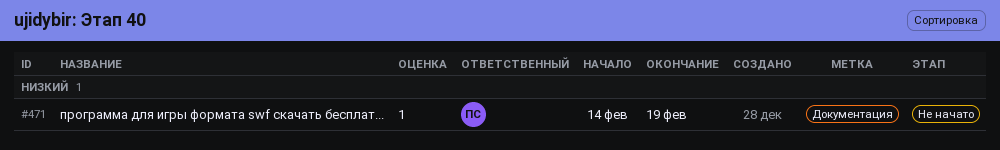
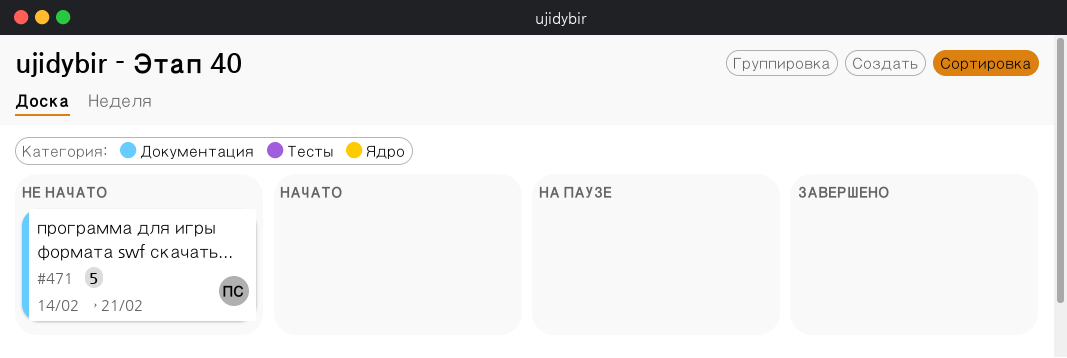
#471, estimate: 1 -> 5
#471, due: Feb 19 -> Feb 21

